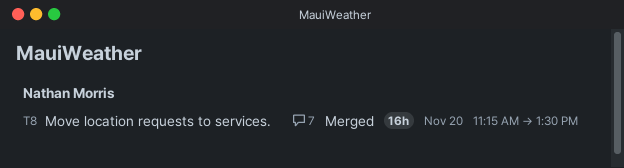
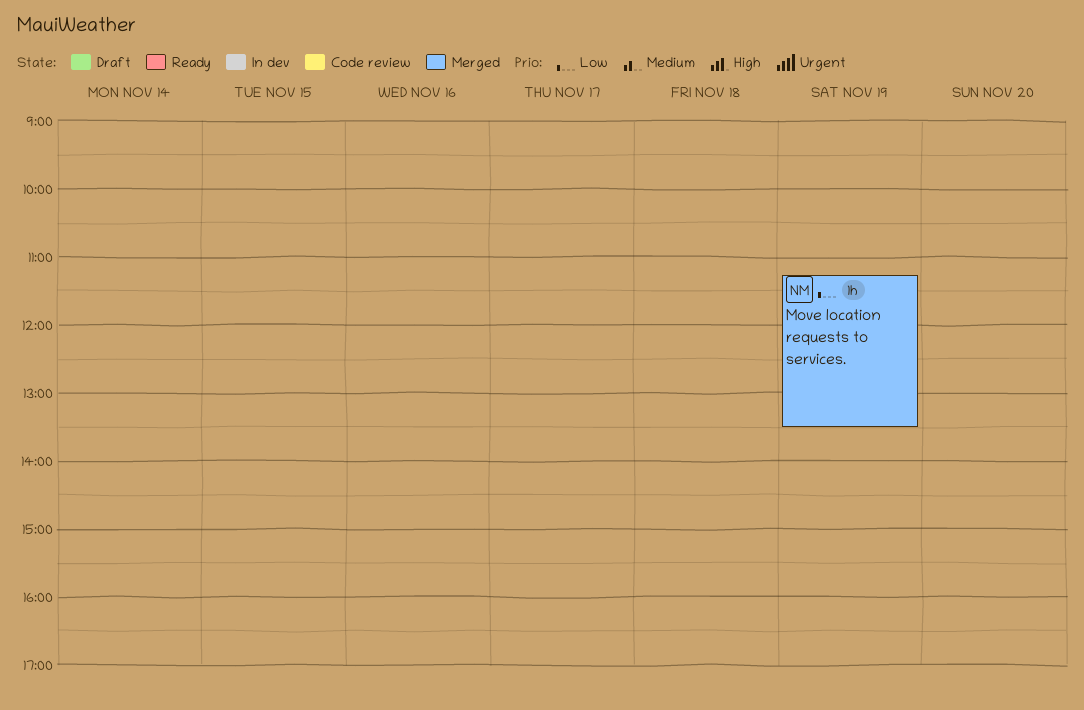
Move location requests to services., estimate: 16h -> 1h
Move location requests to services., day: Nov 20 -> Nov 19

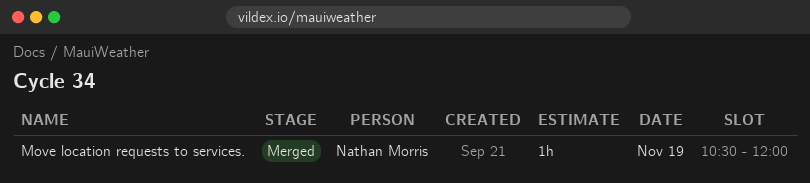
Move location requests to services., begins: 11:15 -> 10:30
Move location requests to services., ends: 13:30 -> 12:00

